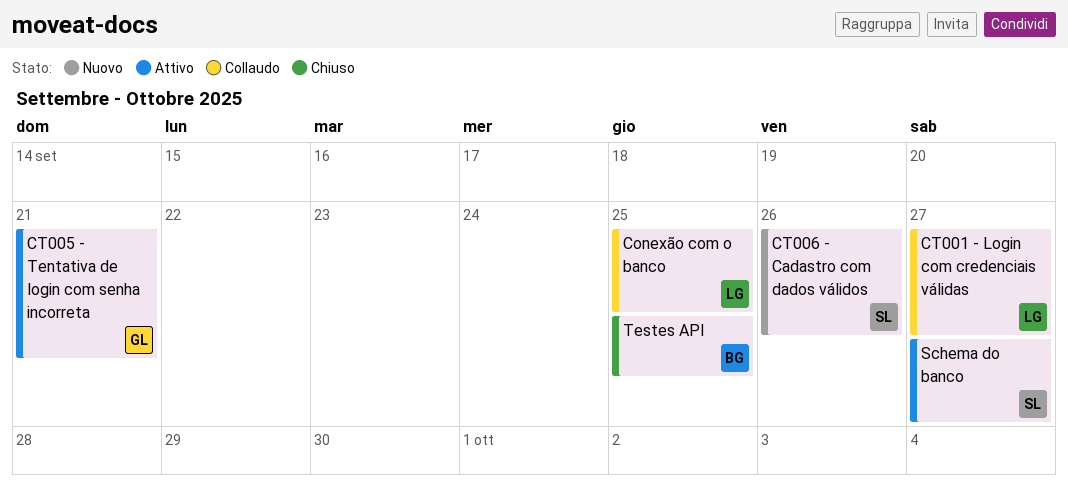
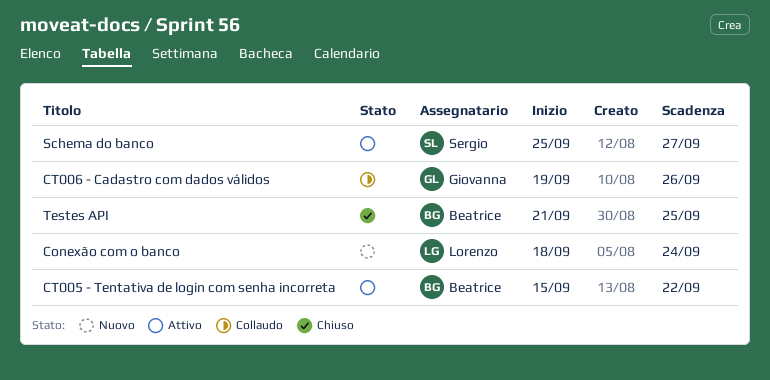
Conexão com o banco, status: Collaudo -> Nuovo
Conexão com o banco, due: Sep 25 -> Sep 24
CT001 - Login com credenciais válidas: present -> none
CT005 - Tentativa de login com senha incorreta, owner: Giovanna -> Beatrice
CT005 - Tentativa de login com senha incorreta, due: Sep 21 -> Sep 22
CT006 - Cadastro com dados válidos, status: Nuovo -> Collaudo
CT006 - Cadastro com dados válidos, owner: Sergio -> Giovanna

